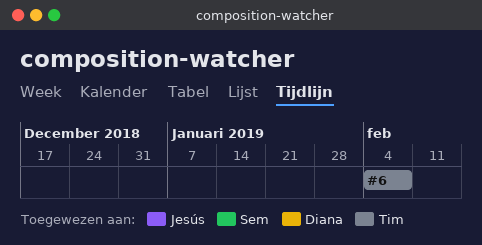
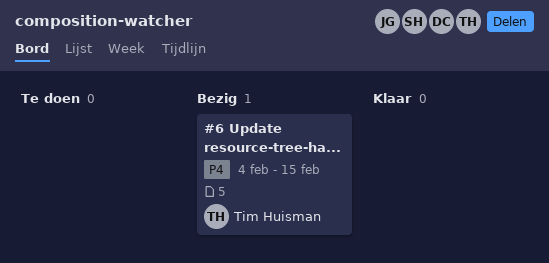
#6, due: Feb 8 -> Feb 15

